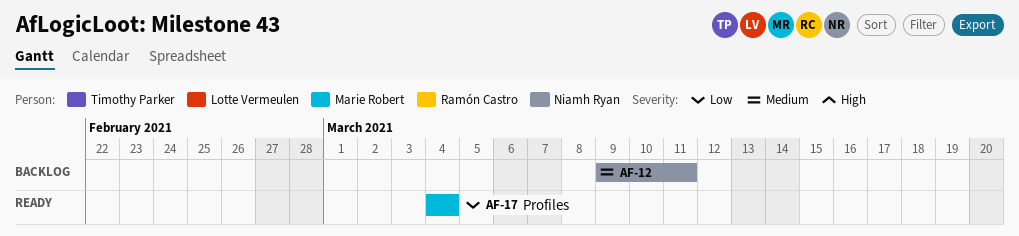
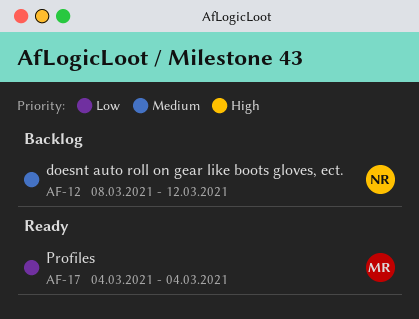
AF-12, start: Mar 9 -> Mar 8
AF-12, due: Mar 11 -> Mar 12

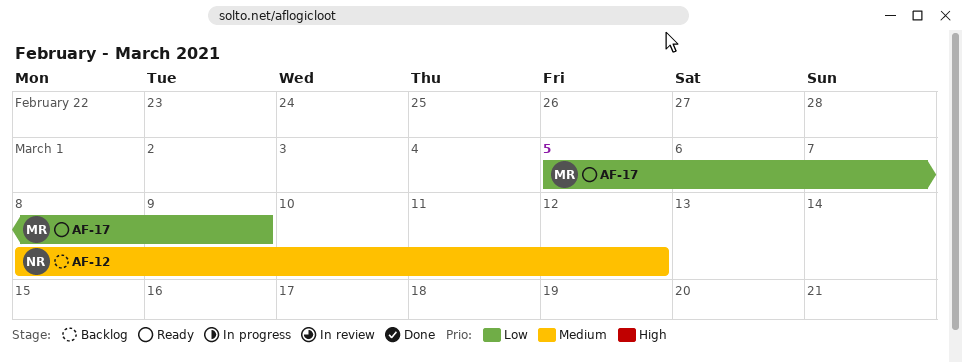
AF-17, start: Mar 4 -> Mar 5
AF-17, due: Mar 4 -> Mar 9

